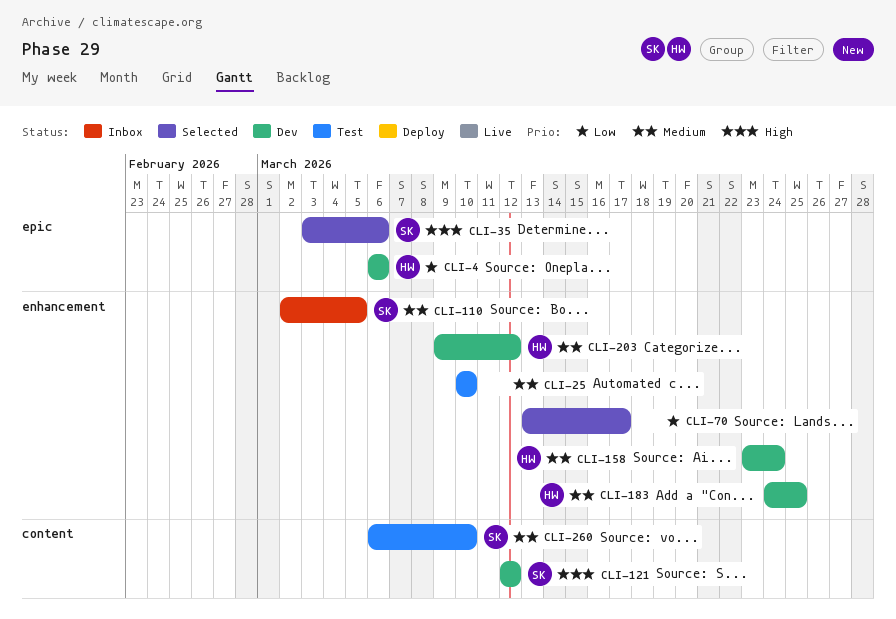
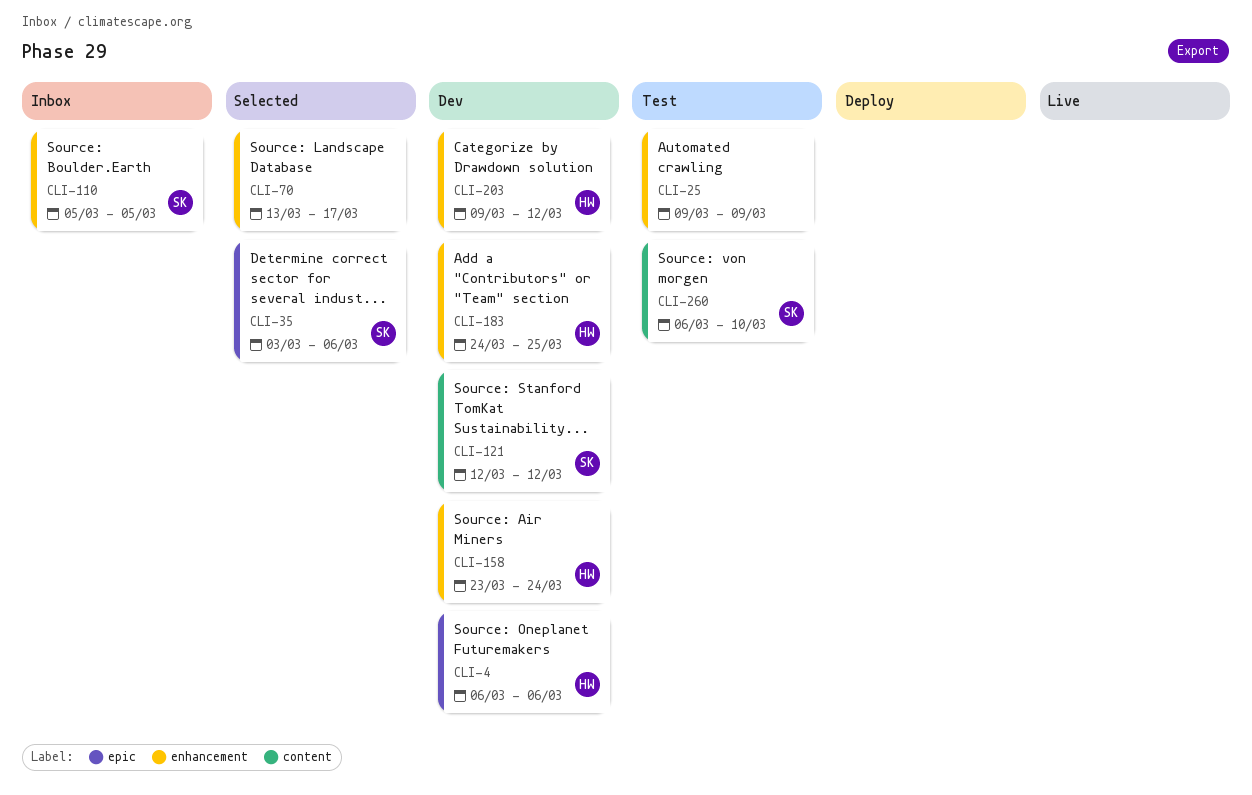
CLI-25, start: Mar 10 -> Mar 9
CLI-25, due: Mar 10 -> Mar 9
CLI-110, start: Mar 2 -> Mar 5

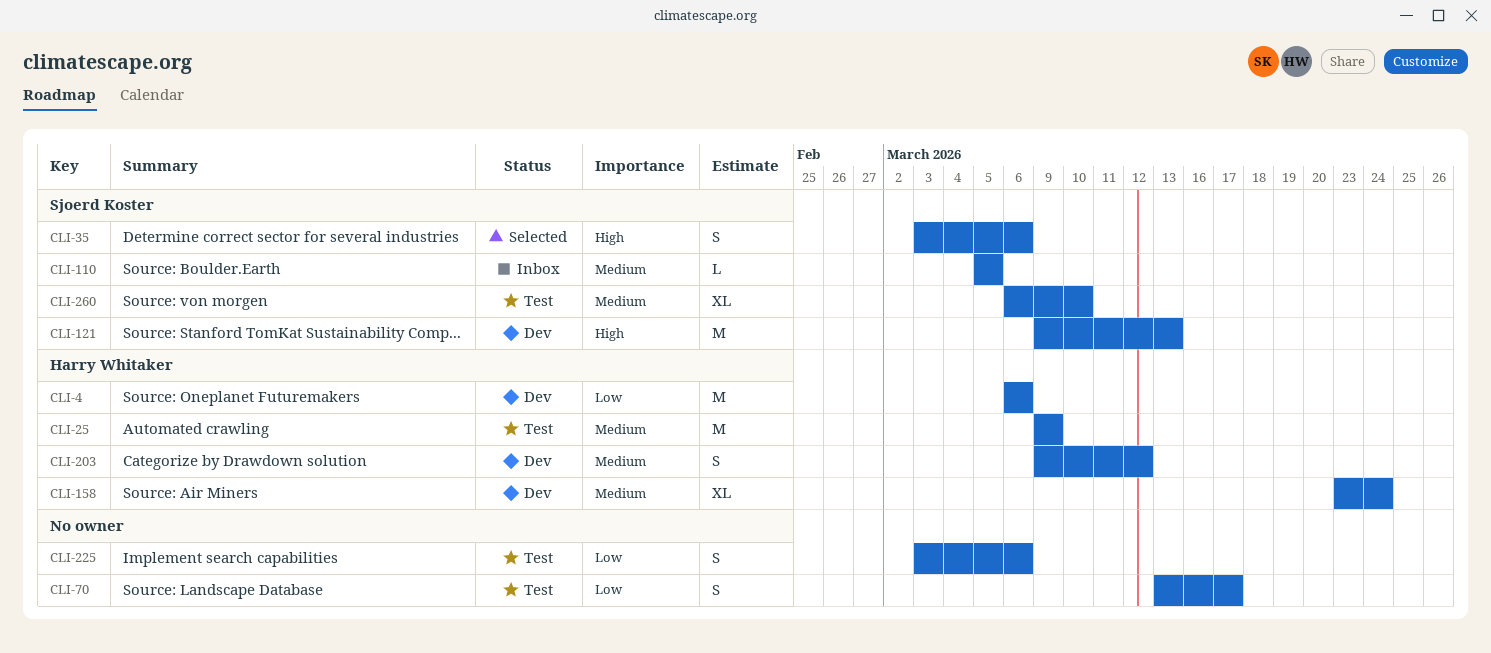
CLI-25, owner: none -> Harry Whitaker
CLI-70, status: Selected -> Test
CLI-121, start: Mar 12 -> Mar 9
CLI-121, due: Mar 12 -> Mar 13
CLI-183: present -> none
CLI-225: none -> present

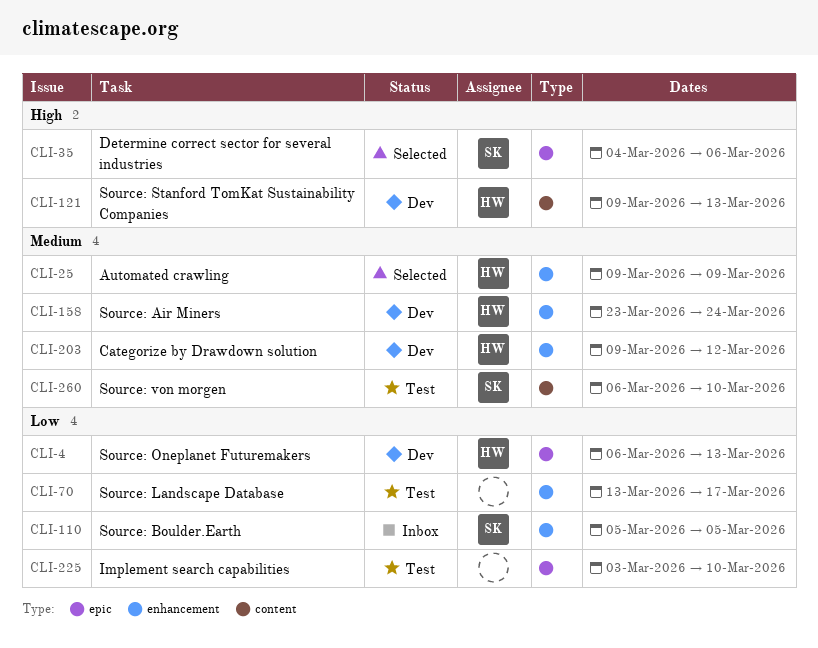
CLI-4, due: Mar 6 -> Mar 13
CLI-25, status: Test -> Selected
CLI-35, start: Mar 3 -> Mar 4
CLI-110, priority: Medium -> Low
CLI-121, owner: Sjoerd Koster -> Harry Whitaker
CLI-225, due: Mar 6 -> Mar 10

